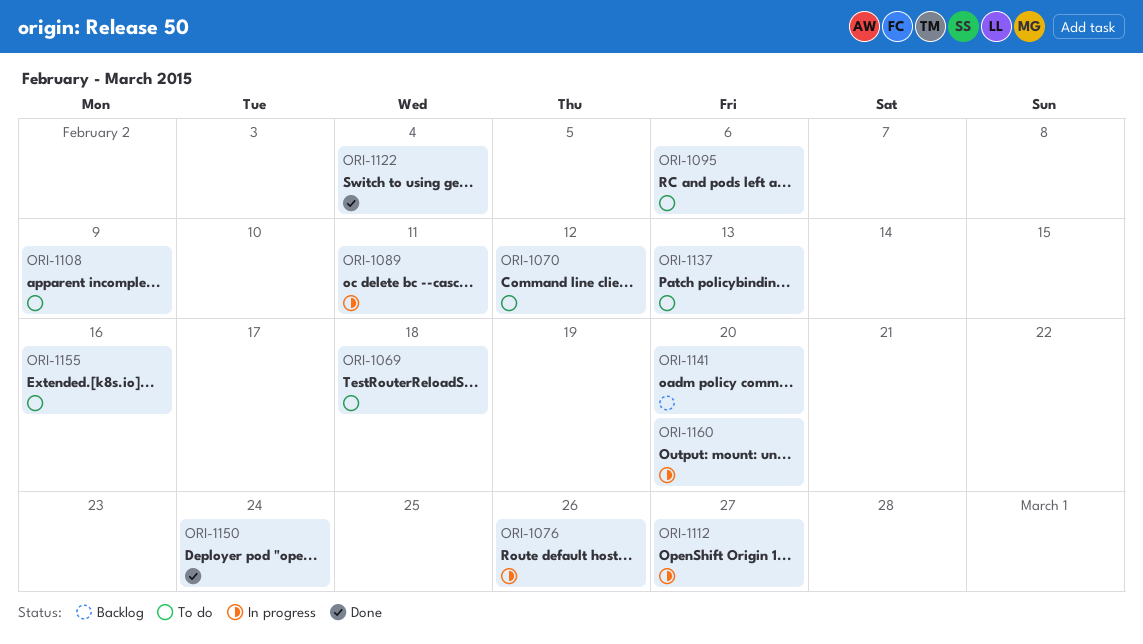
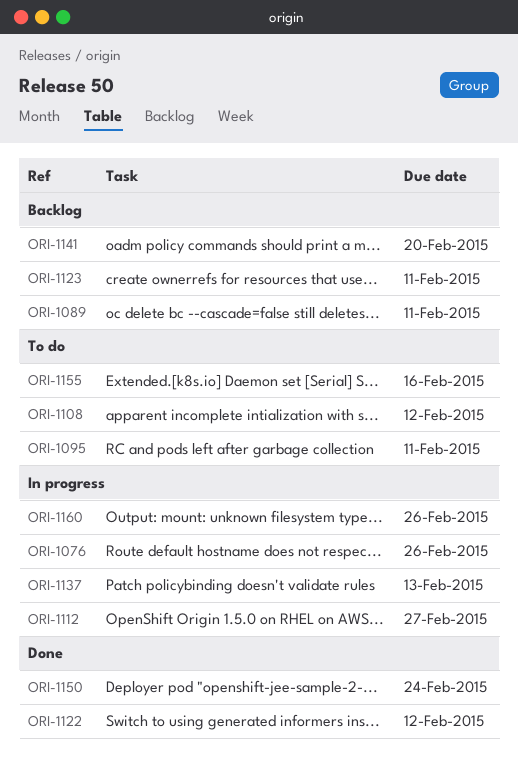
ORI-1069: present -> none
ORI-1070: present -> none
ORI-1089, status: In progress -> Backlog
ORI-1095, due: Feb 6 -> Feb 11
ORI-1108, due: Feb 9 -> Feb 12
ORI-1122, due: Feb 4 -> Feb 12
ORI-1123: none -> present
ORI-1137, status: To do -> In progress
ORI-1160, due: Feb 20 -> Feb 26

